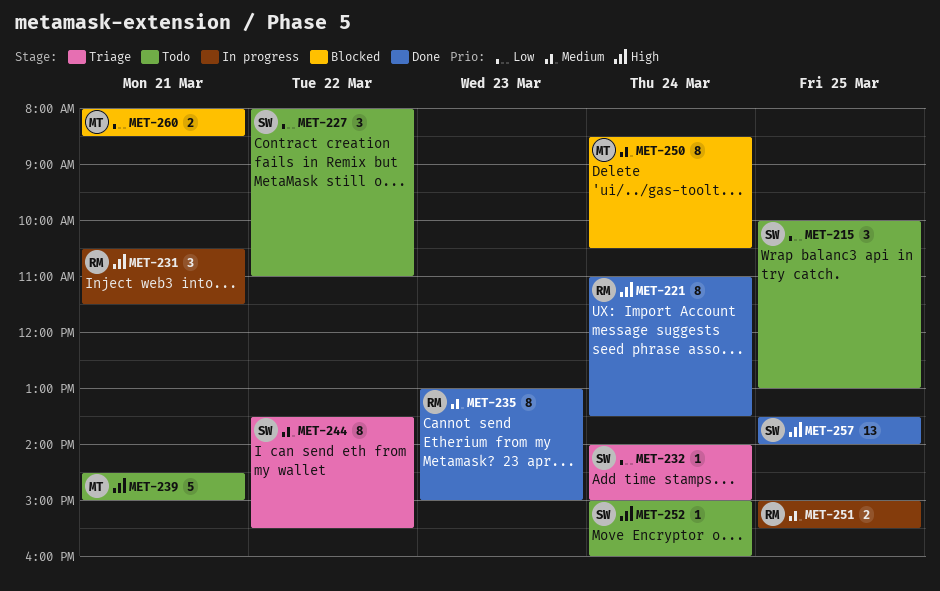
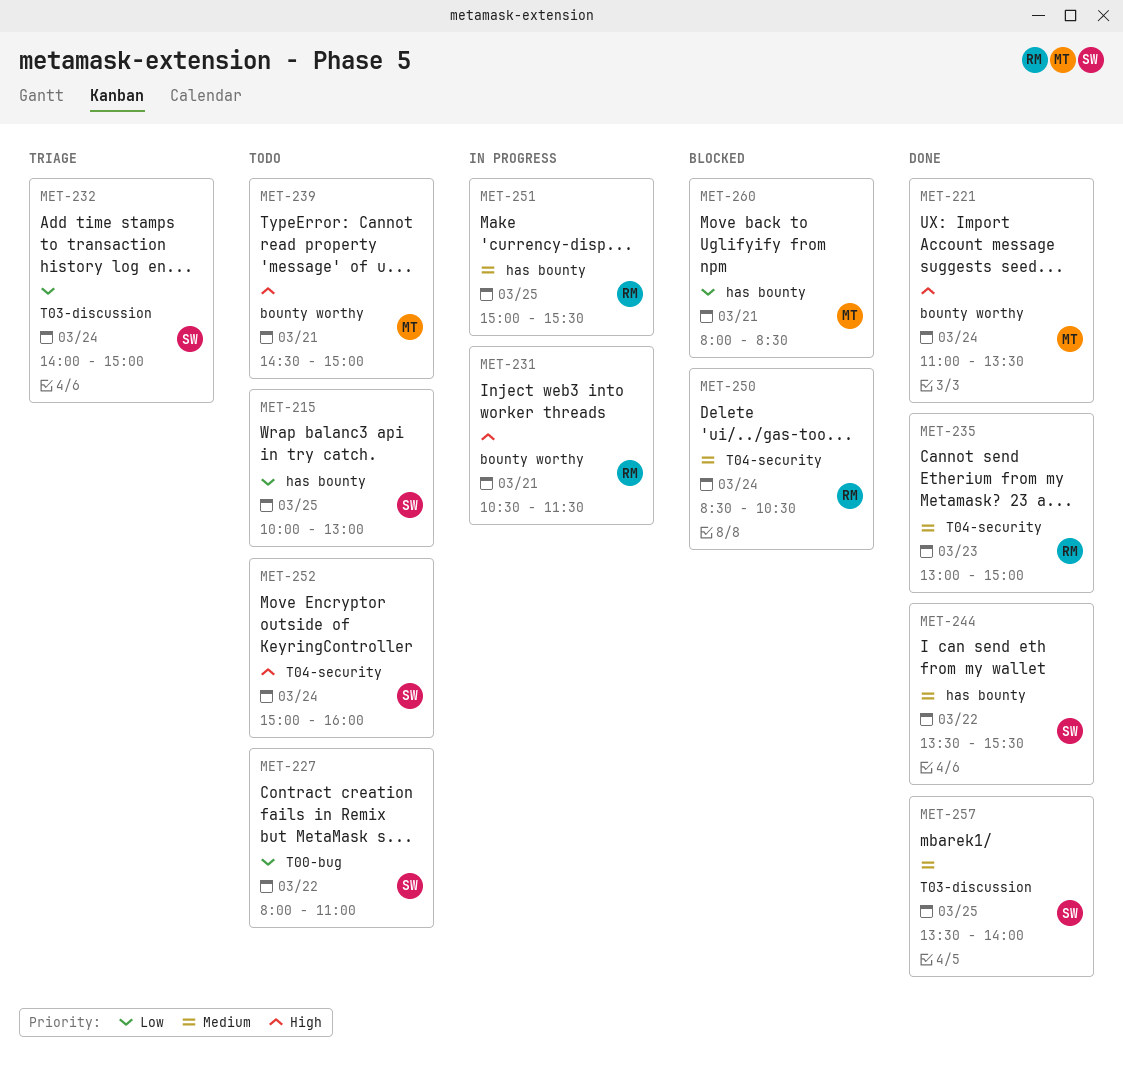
MET-221, owner: RM -> MT
MET-244, status: Triage -> Done
MET-250, owner: MT -> RM
MET-257, priority: High -> Medium

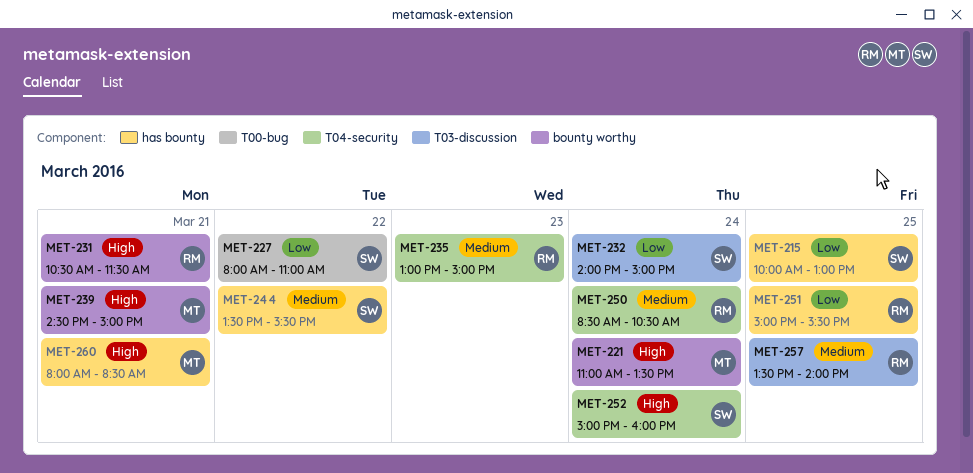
MET-251, priority: Medium -> Low
MET-257, owner: SW -> RM
MET-260, priority: Low -> High

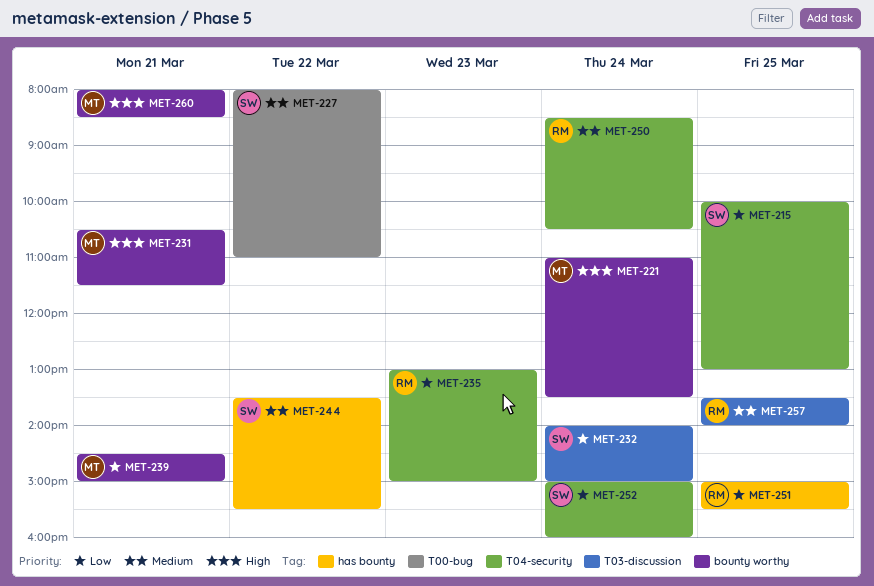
MET-215, label: has bounty -> T04-security
MET-227, priority: Low -> Medium
MET-231, owner: RM -> MT
MET-235, priority: Medium -> Low
MET-239, priority: High -> Low
MET-252, priority: High -> Low
MET-260, label: has bounty -> bounty worthy

